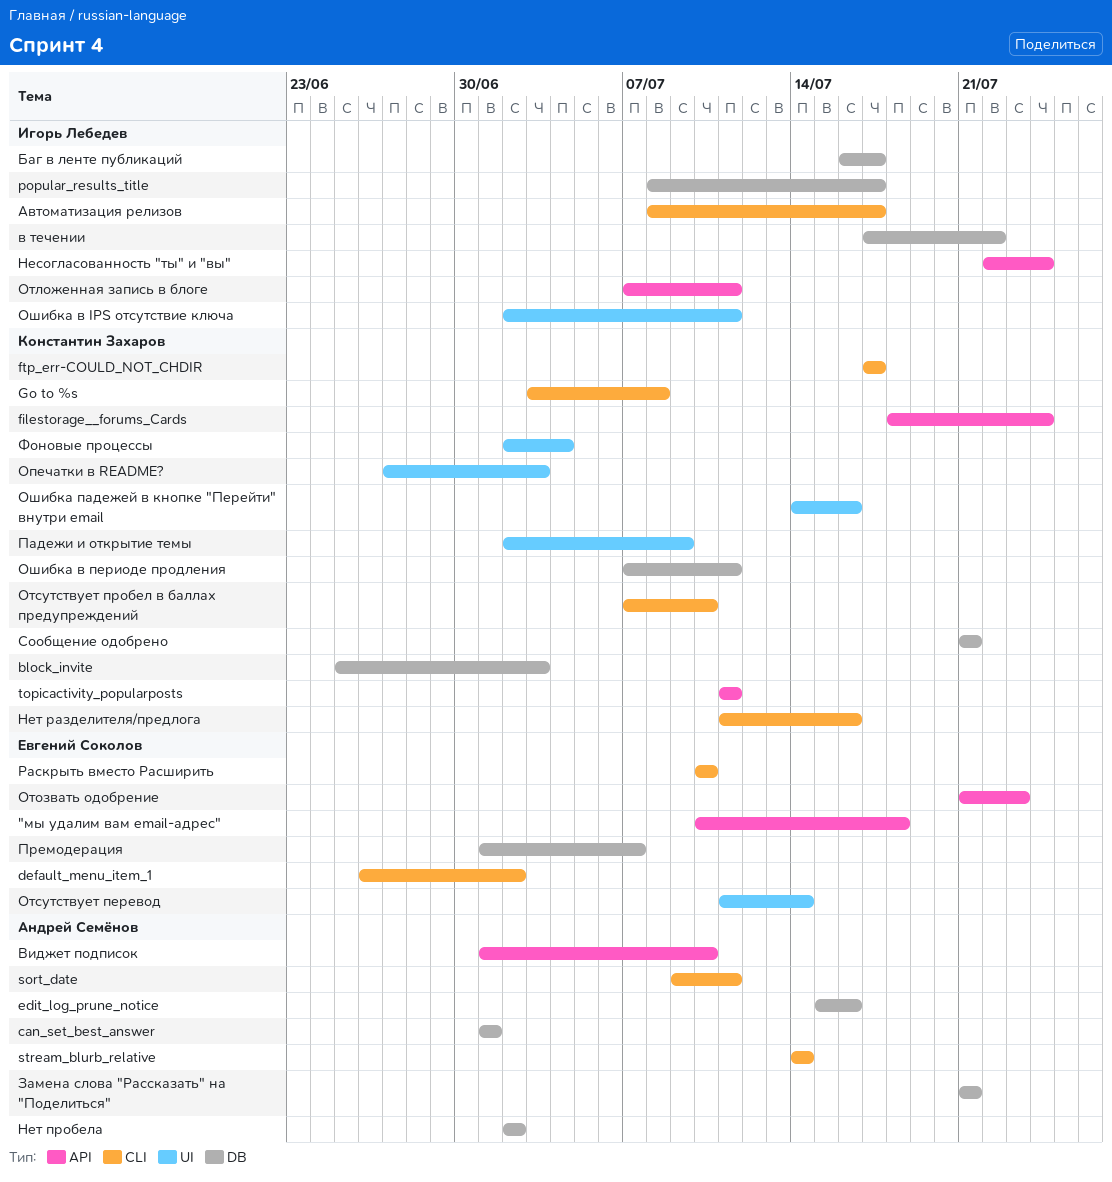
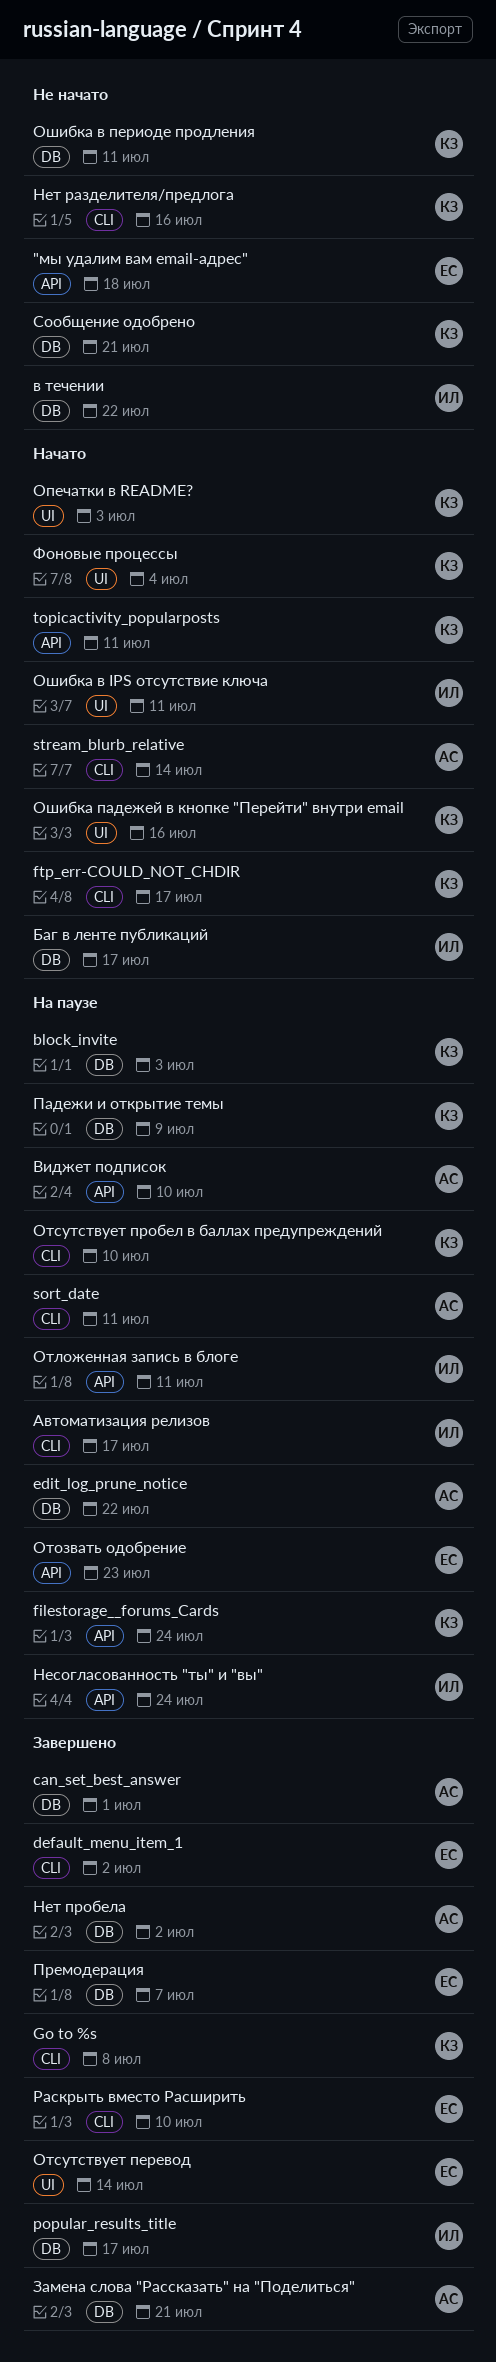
edit_log_prune_notice, due: Jul 16 -> Jul 22
Падежи и открытие темы, label: UI -> DB

